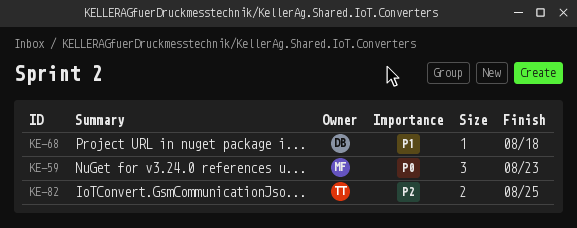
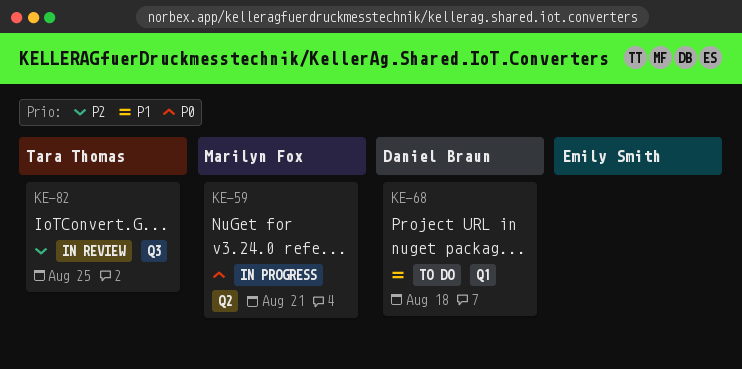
KE-59, due: Aug 23 -> Aug 21

